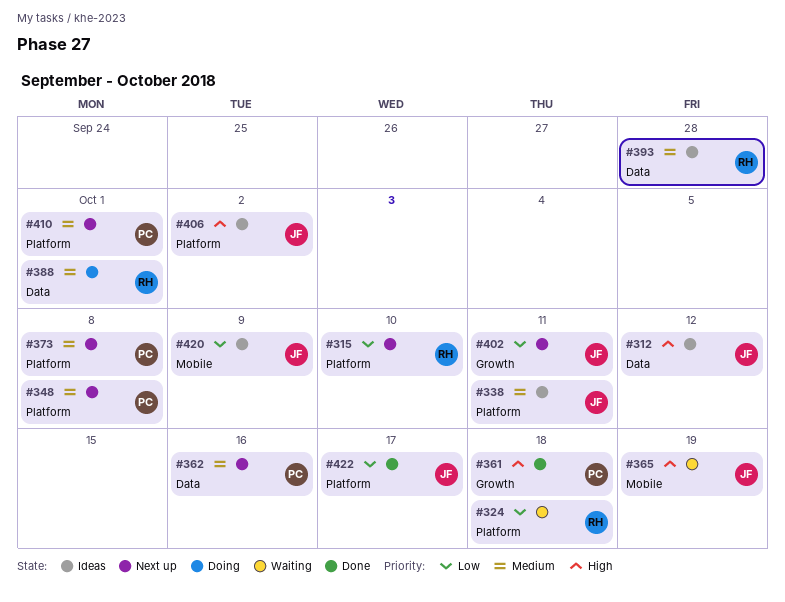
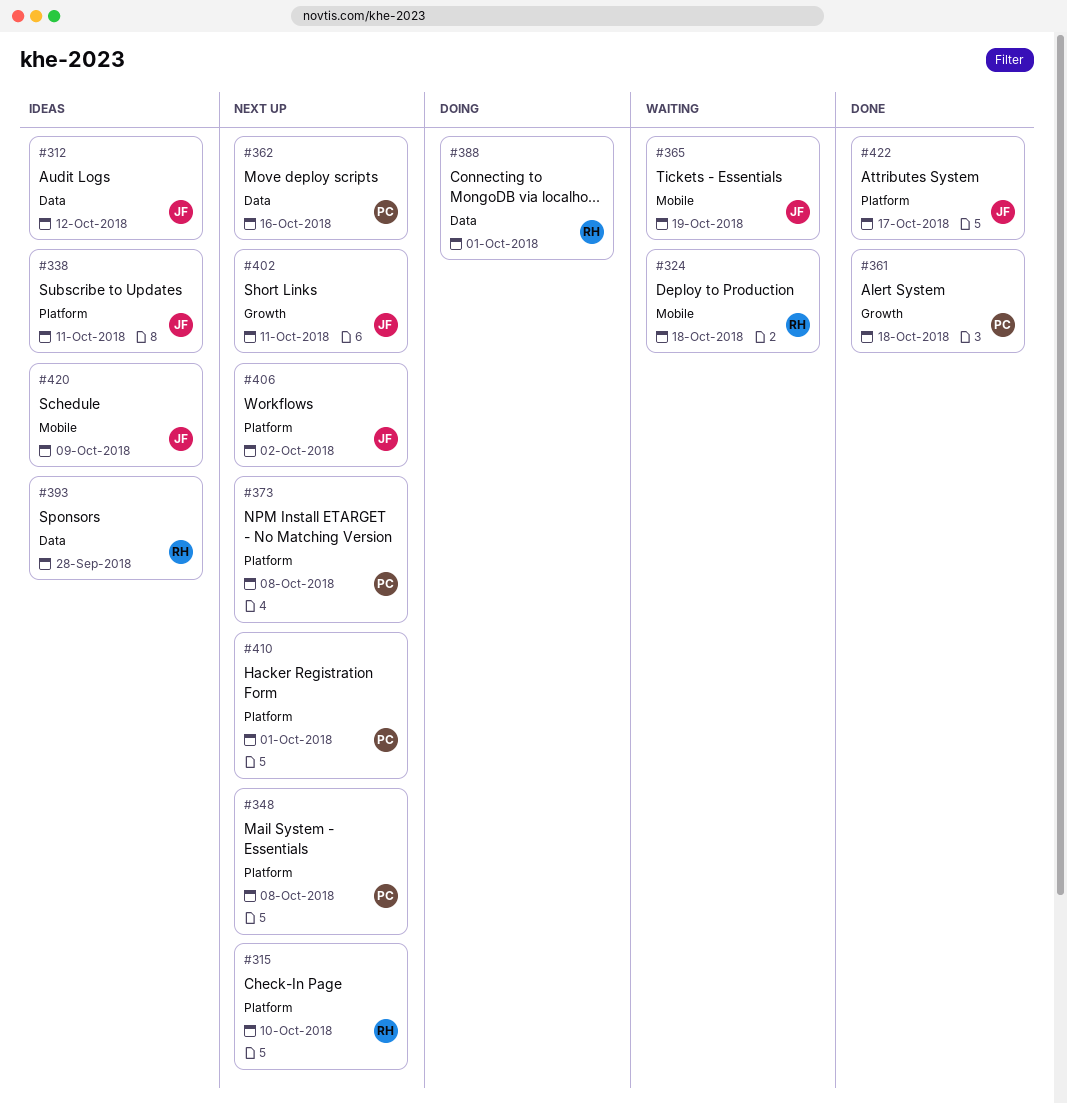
#324, label: Platform -> Mobile
#406, status: Ideas -> Next up

